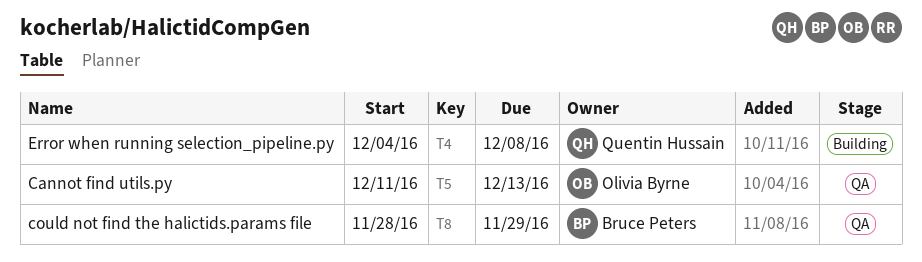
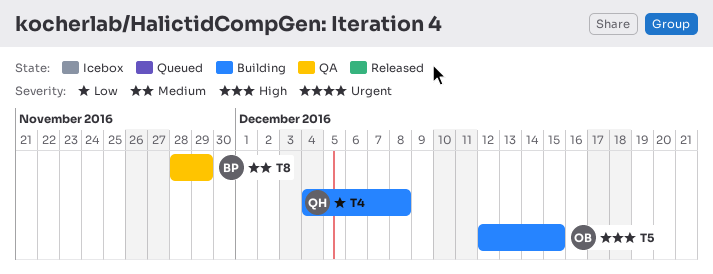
T5, status: QA -> Building
T5, start: Dec 11 -> Dec 12
T5, due: Dec 13 -> Dec 15

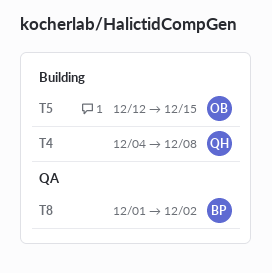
T8, start: Nov 28 -> Dec 1
T8, due: Nov 29 -> Dec 2

